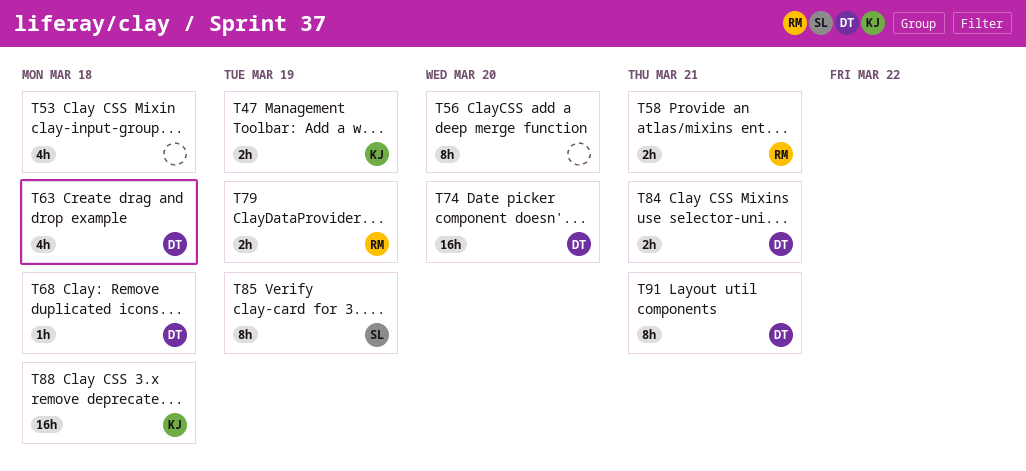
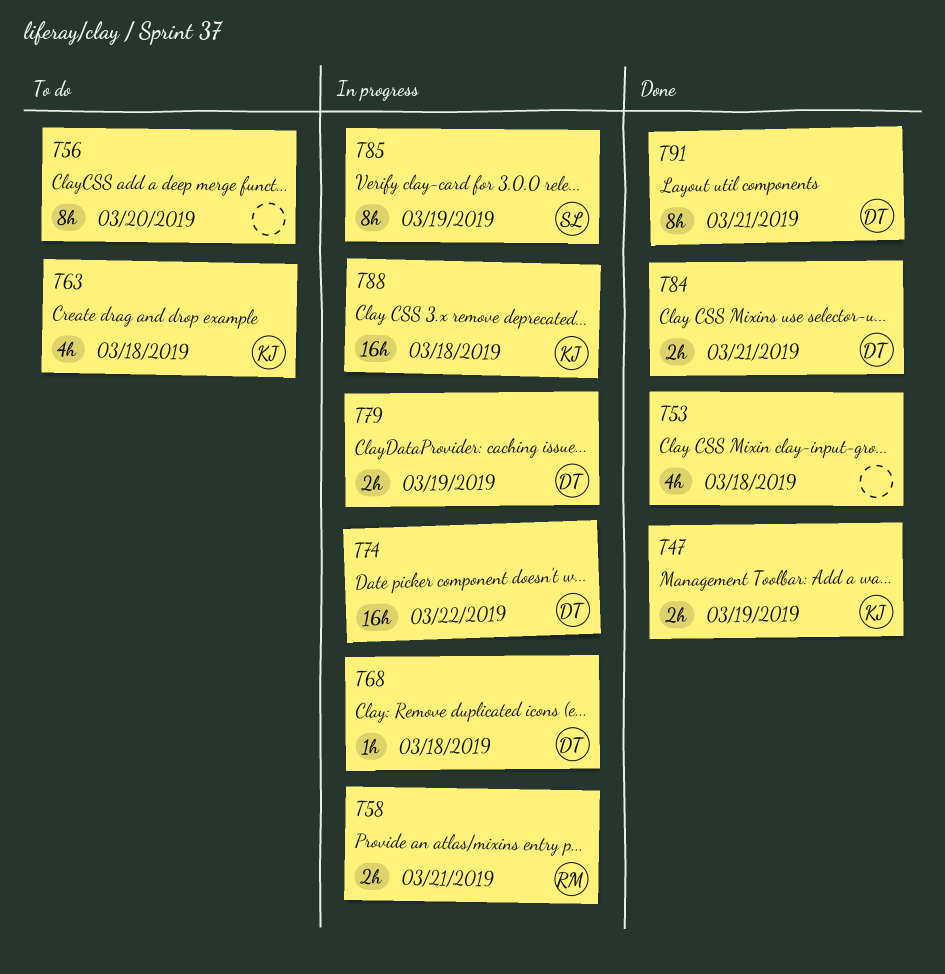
T63, owner: DT -> KJ
T74, due: Mar 20 -> Mar 22
T79, owner: RM -> DT

